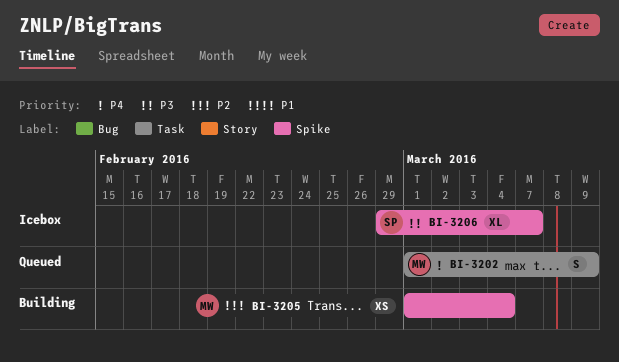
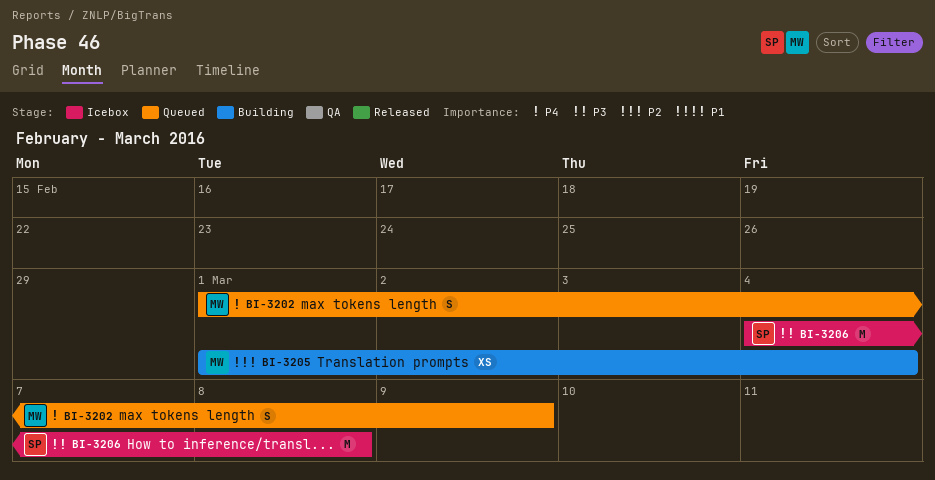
BI-3206, estimate: XL -> M
BI-3206, start: Feb 29 -> Mar 4
BI-3206, due: Mar 7 -> Mar 8

